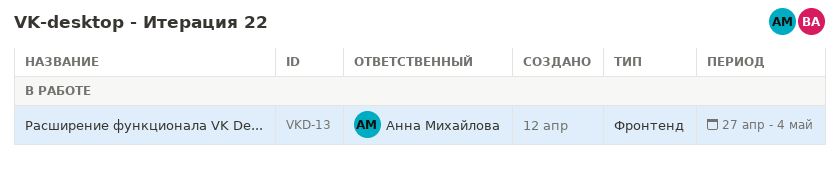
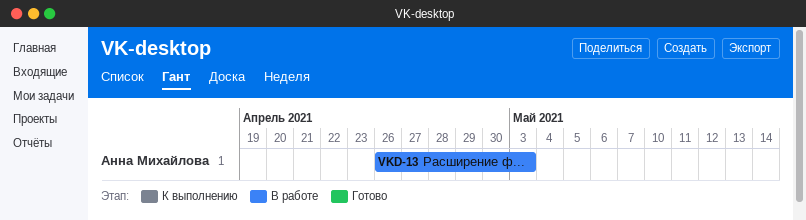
VKD-13, start: Apr 27 -> Apr 26
VKD-13, due: May 4 -> May 3

